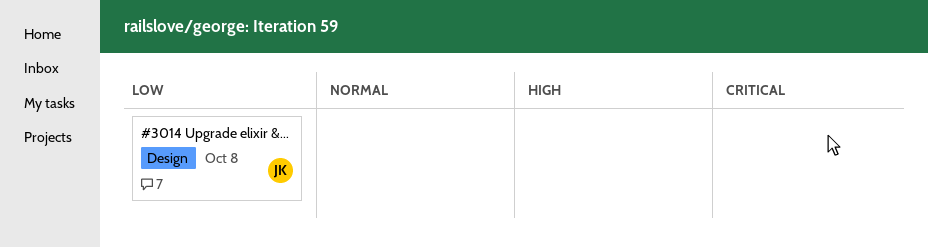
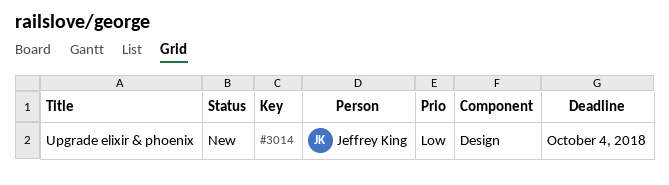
#3014, due: Oct 8 -> Oct 4

